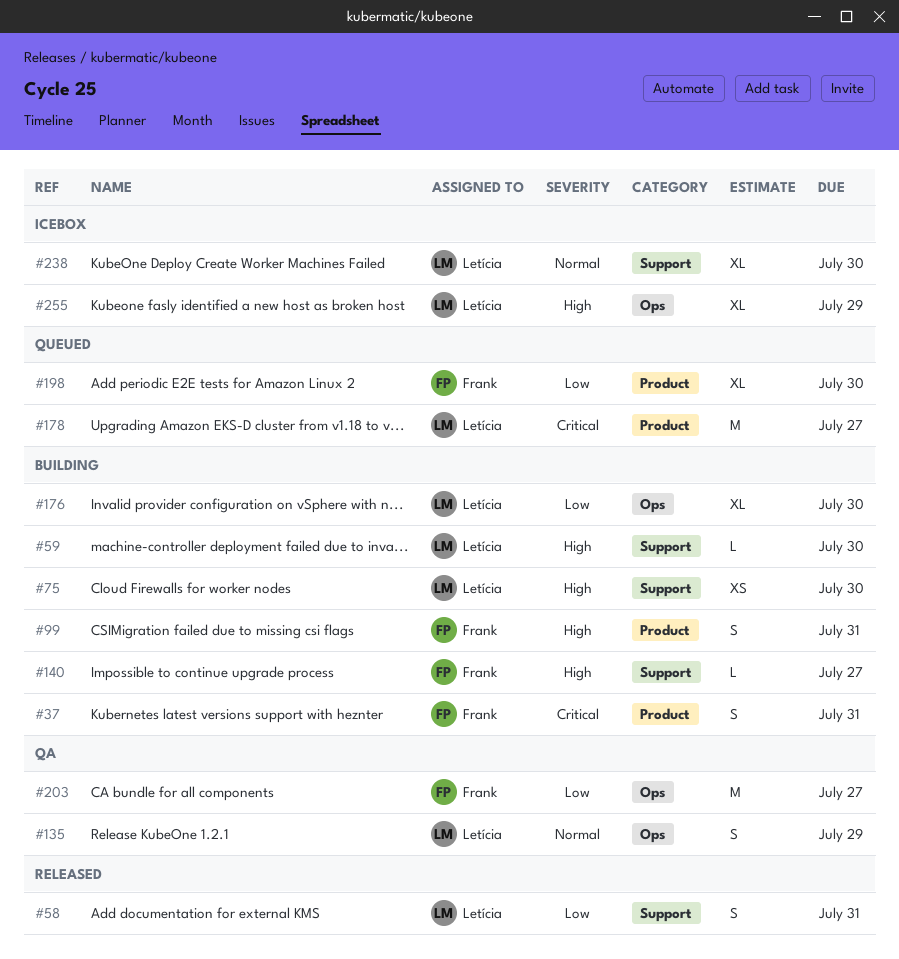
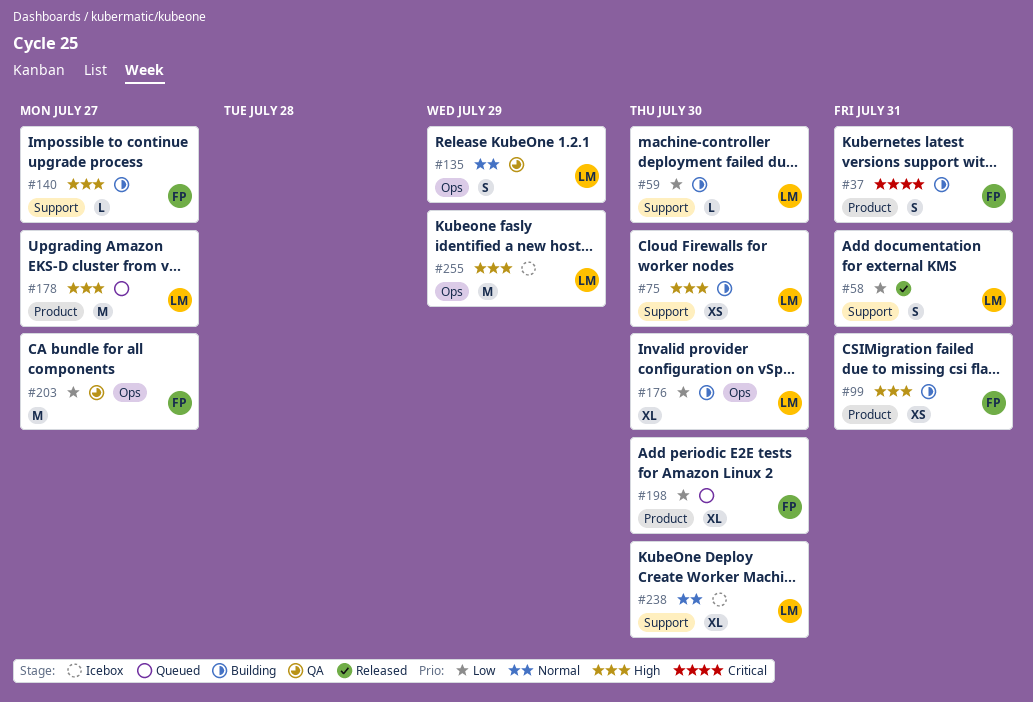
#59, priority: High -> Low
#99, estimate: S -> XS
#178, priority: Critical -> High
#255, estimate: XL -> M

